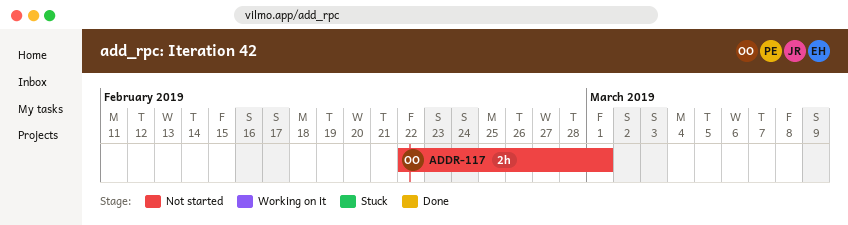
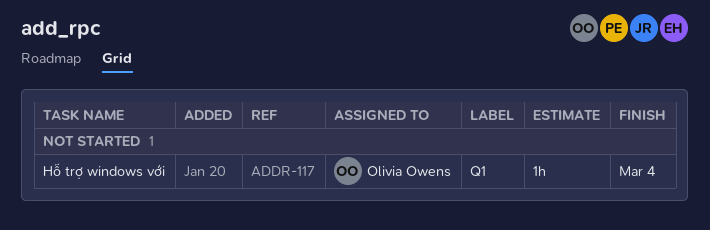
ADDR-117, estimate: 2h -> 1h
ADDR-117, due: Mar 1 -> Mar 4

